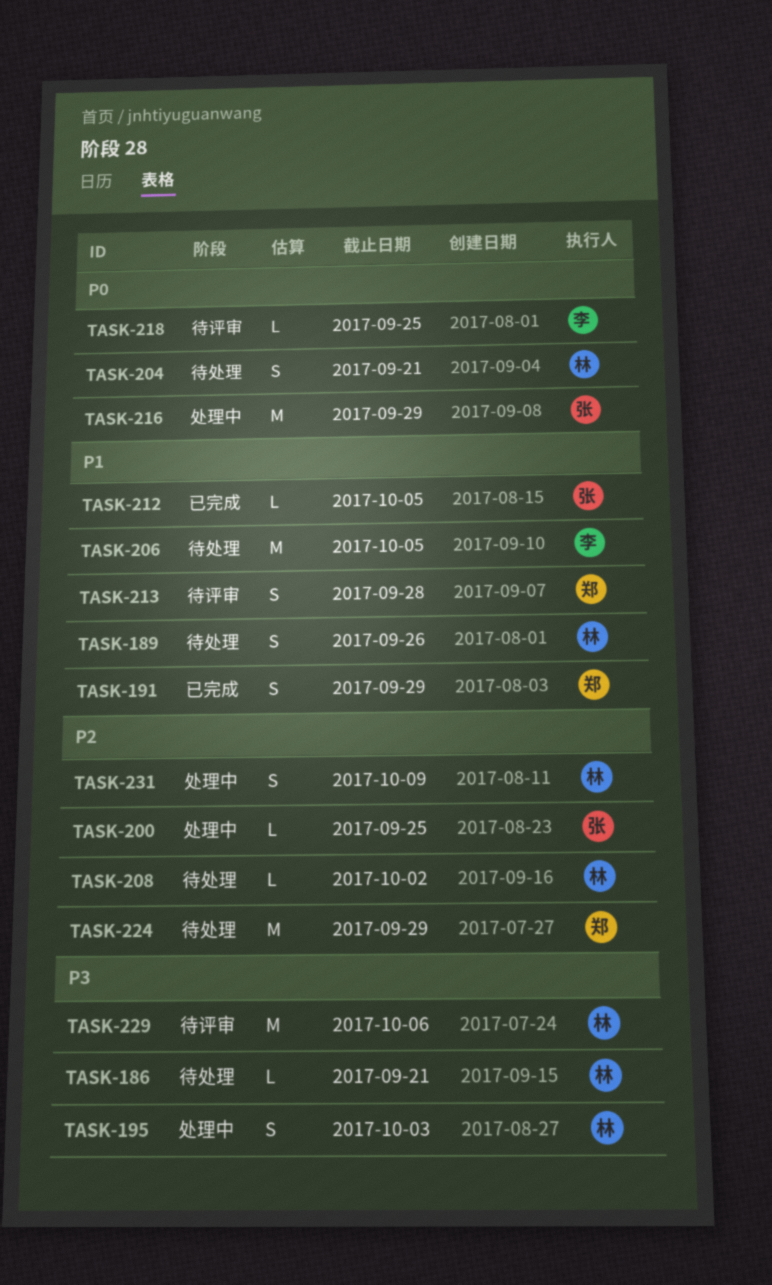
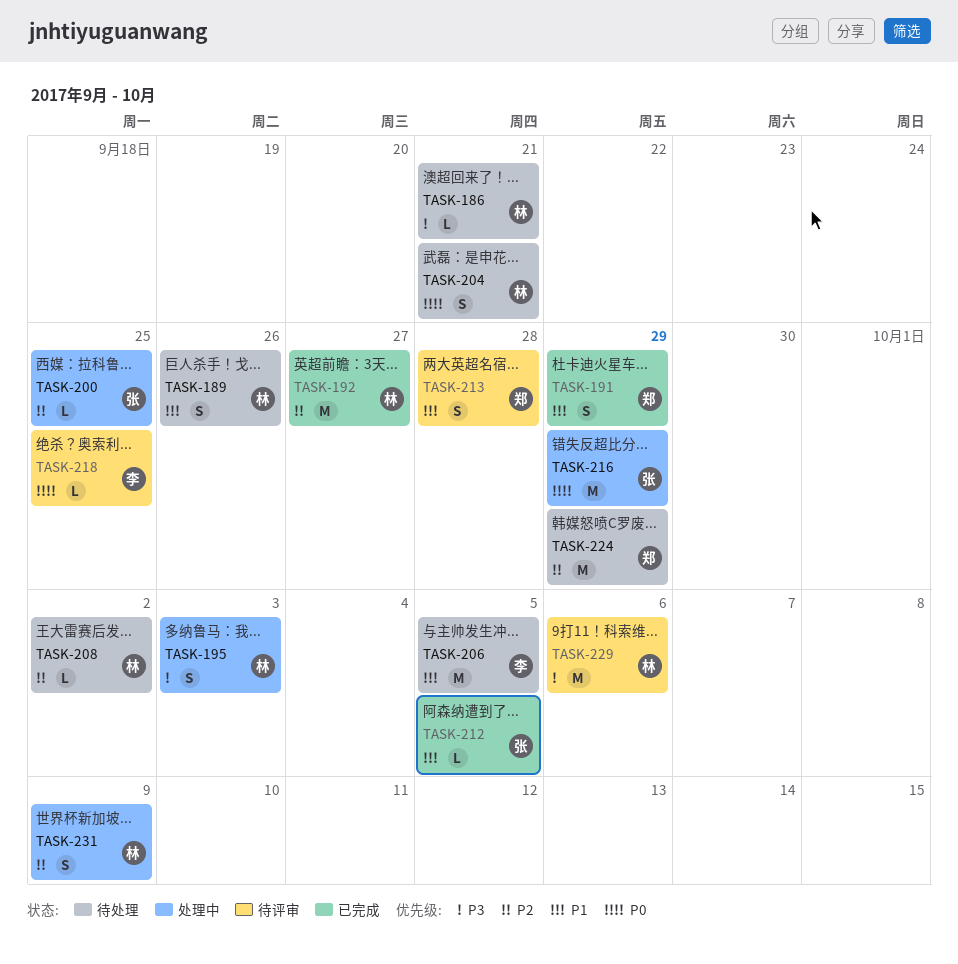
TASK-192: none -> present

